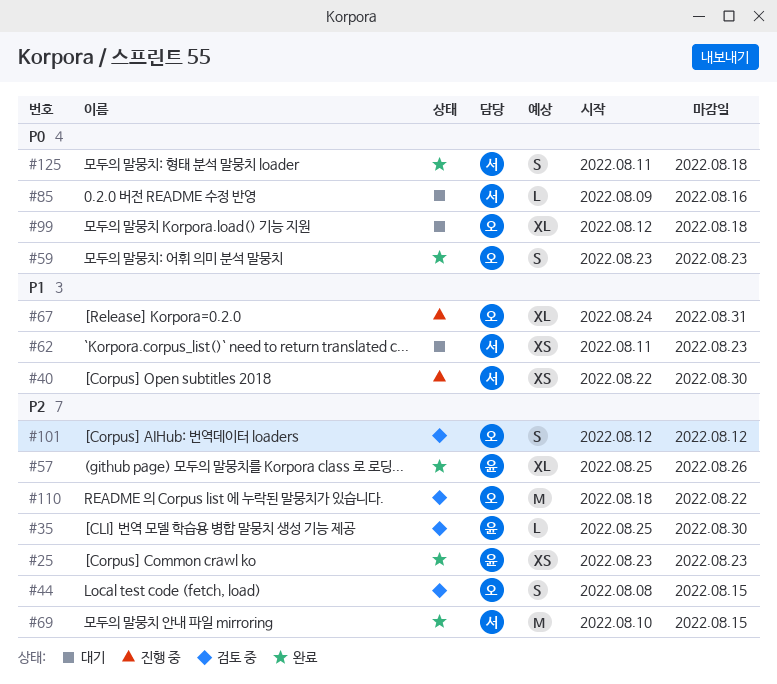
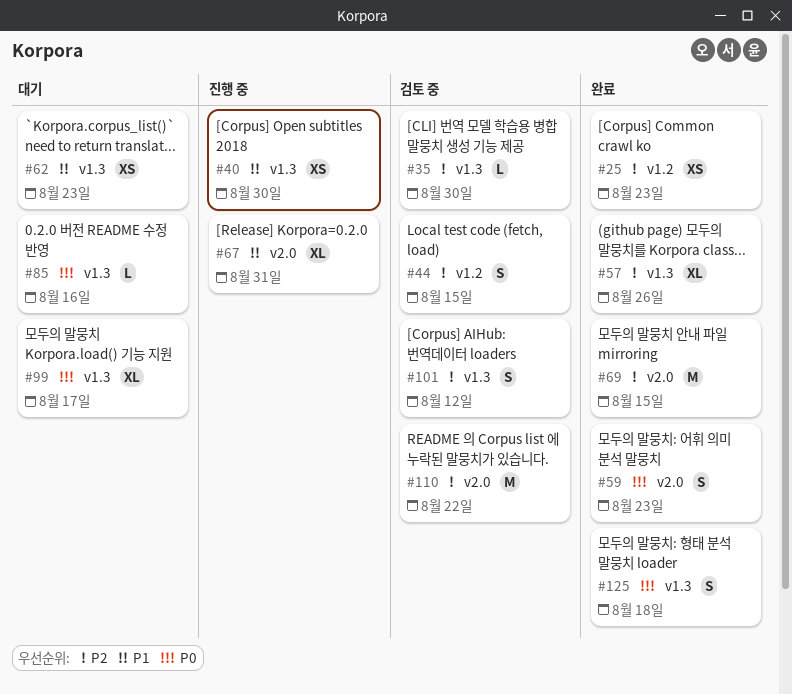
#99, due: Aug 18 -> Aug 17

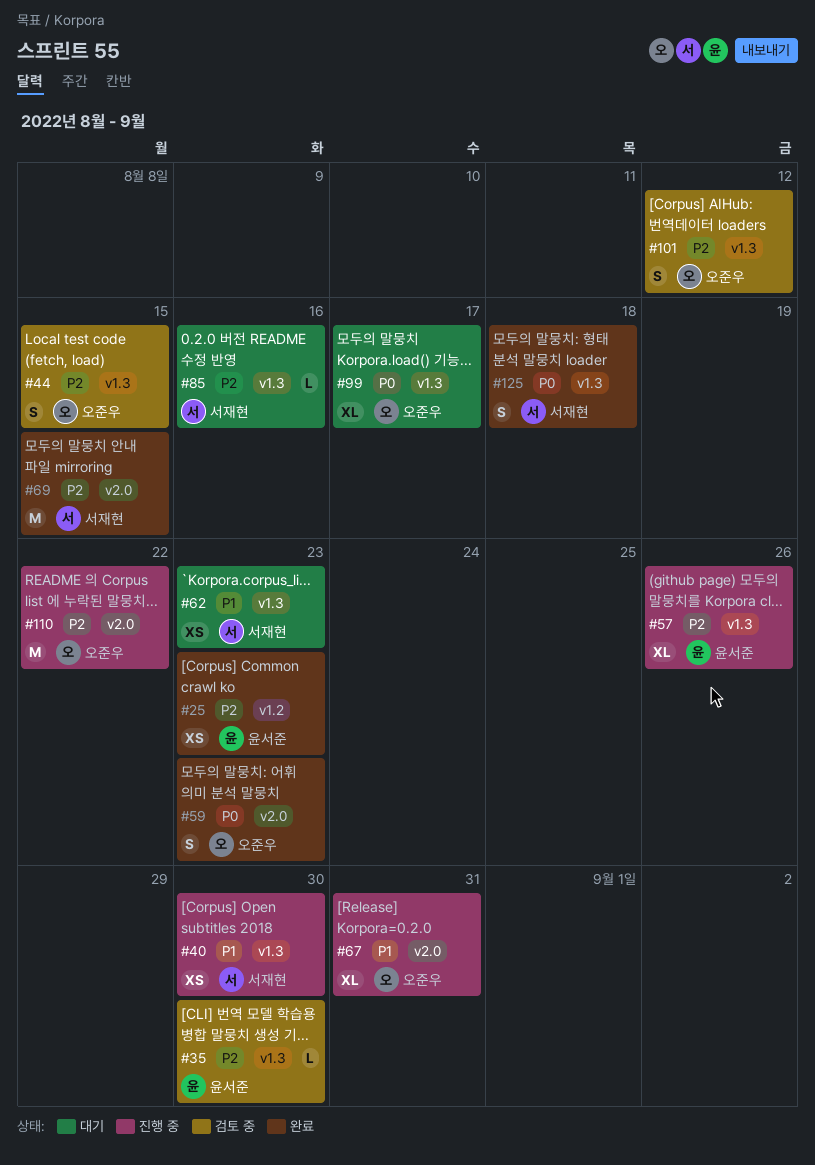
#44, label: v1.2 -> v1.3
#57, status: 완료 -> 진행 중
#85, priority: P0 -> P2
#110, status: 검토 중 -> 진행 중

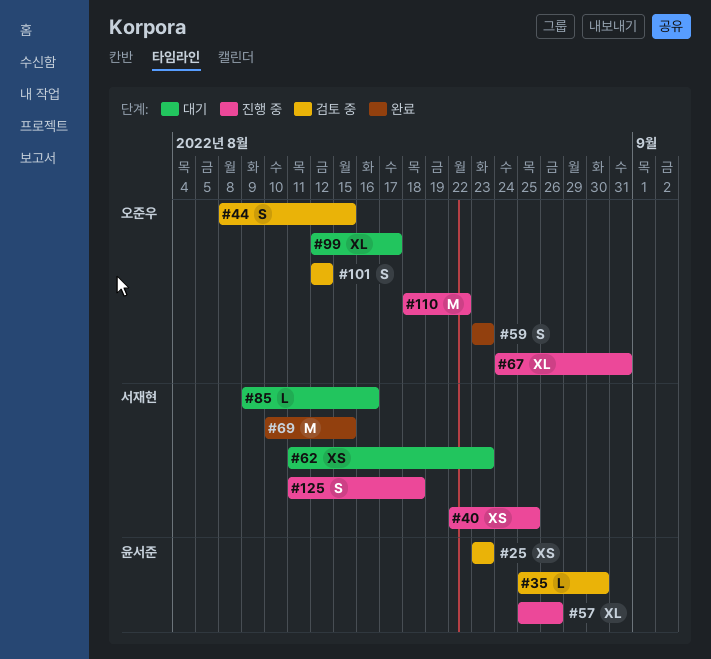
#25, status: 완료 -> 검토 중
#40, due: Aug 30 -> Aug 25
#125, status: 완료 -> 진행 중

